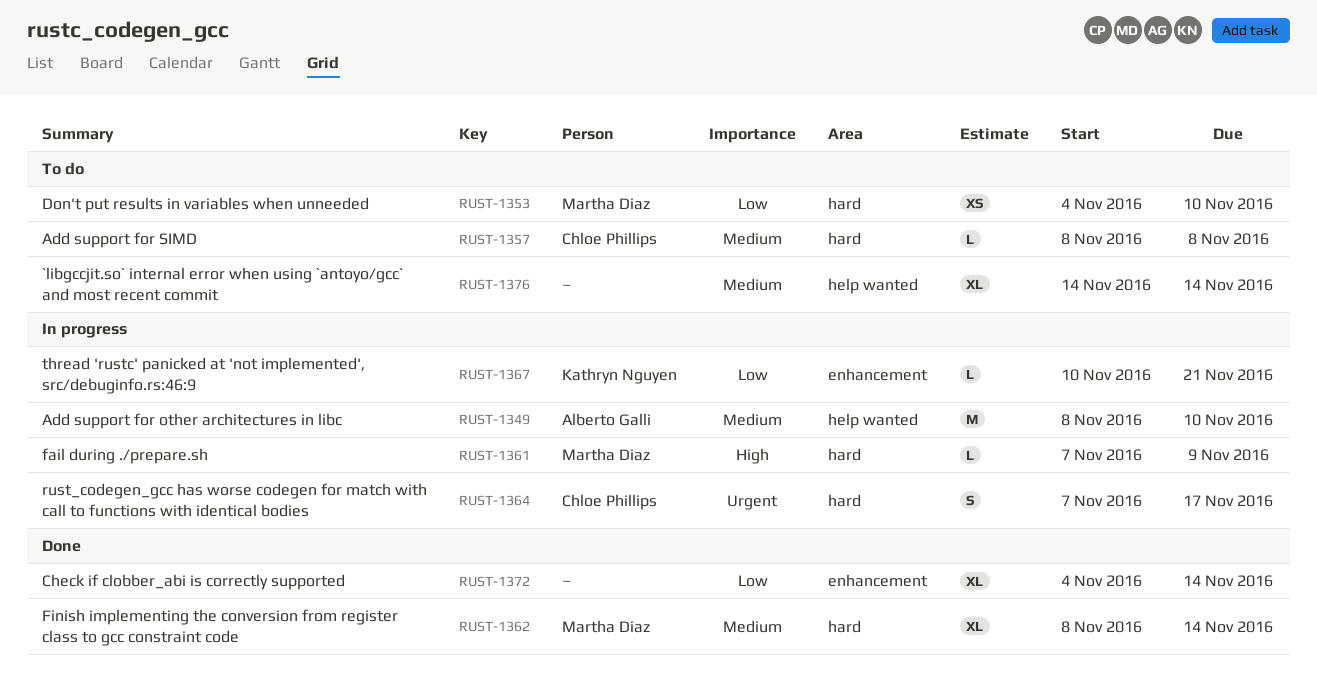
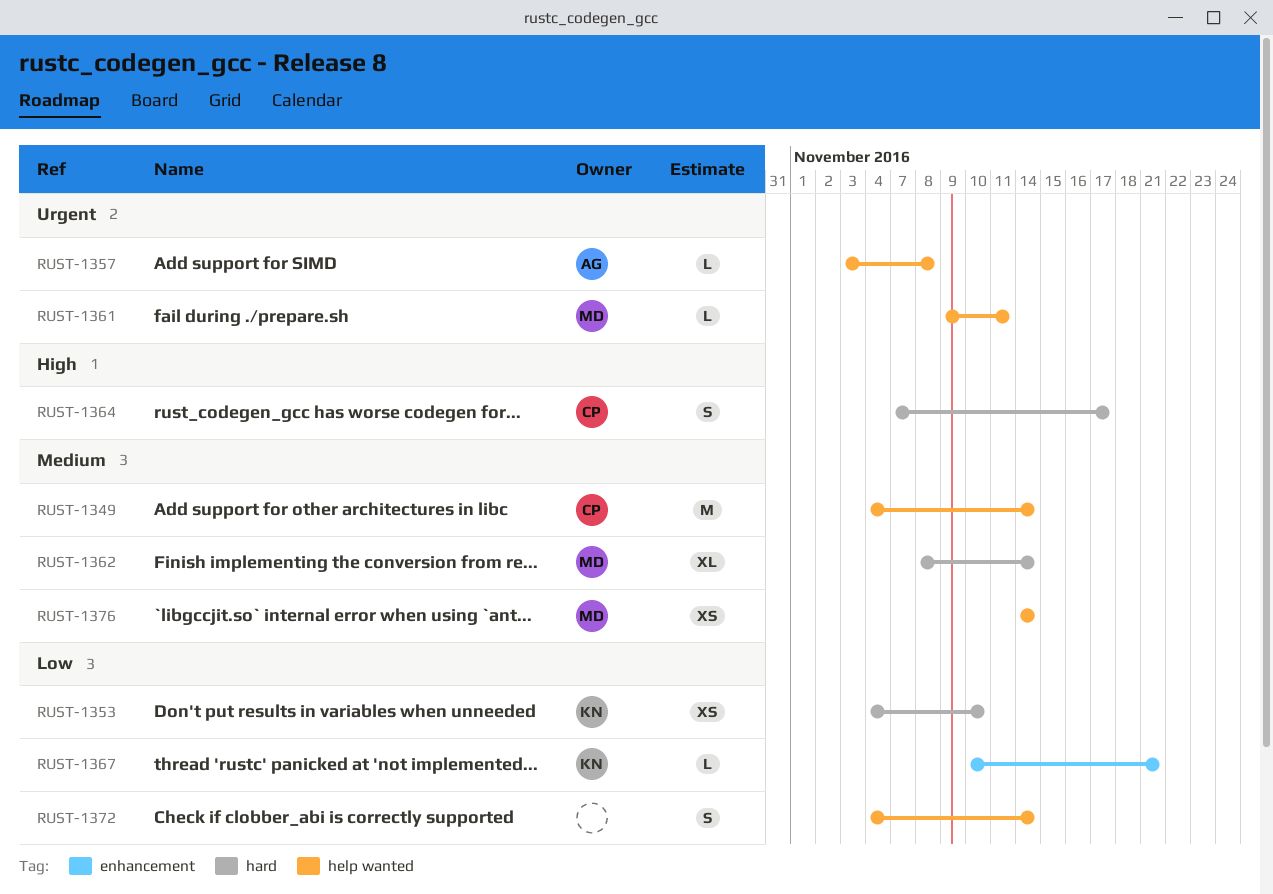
RUST-1349, owner: Alberto Galli -> Chloe Phillips
RUST-1349, start: Nov 8 -> Nov 4
RUST-1349, due: Nov 10 -> Nov 14
RUST-1353, owner: Martha Diaz -> Kathryn Nguyen
RUST-1357, owner: Chloe Phillips -> Alberto Galli
RUST-1357, priority: Medium -> Urgent
RUST-1357, label: hard -> help wanted
RUST-1357, start: Nov 8 -> Nov 3
RUST-1361, priority: High -> Urgent
RUST-1361, label: hard -> help wanted
RUST-1361, start: Nov 7 -> Nov 9
RUST-1361, due: Nov 9 -> Nov 11
RUST-1364, priority: Urgent -> High
RUST-1372, label: enhancement -> help wanted
RUST-1372, estimate: XL -> S
RUST-1376, owner: none -> Martha Diaz
RUST-1376, estimate: XL -> XS

